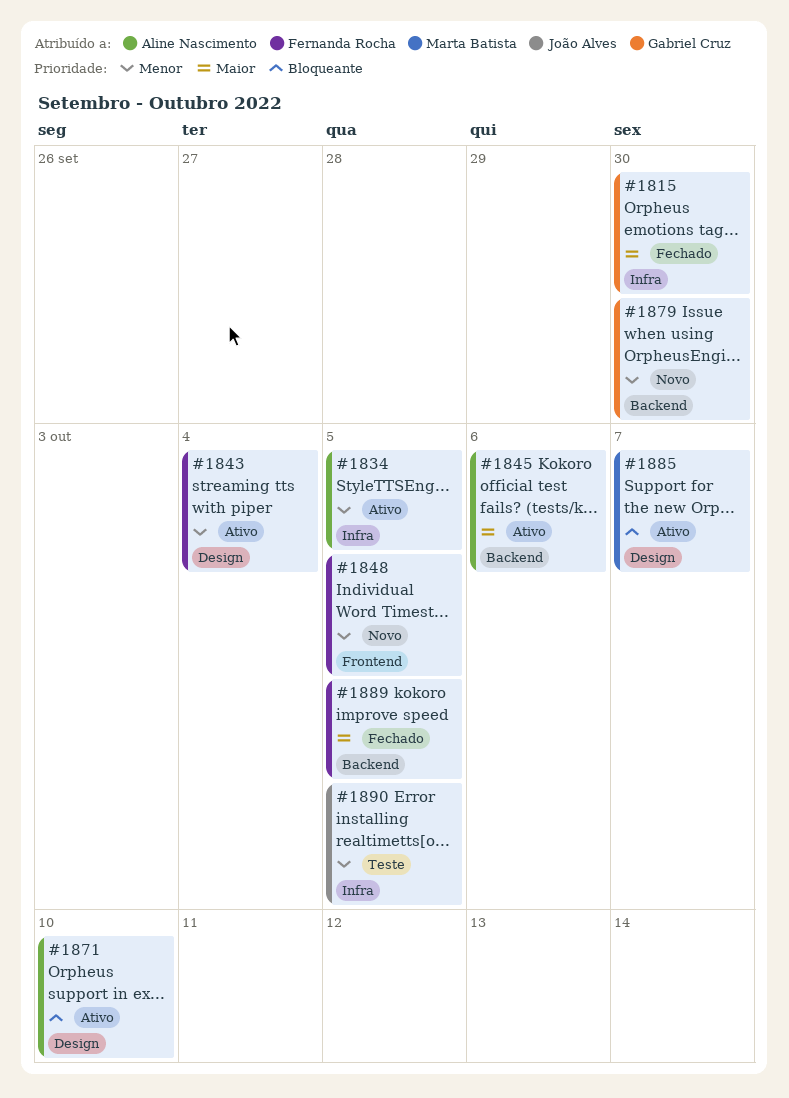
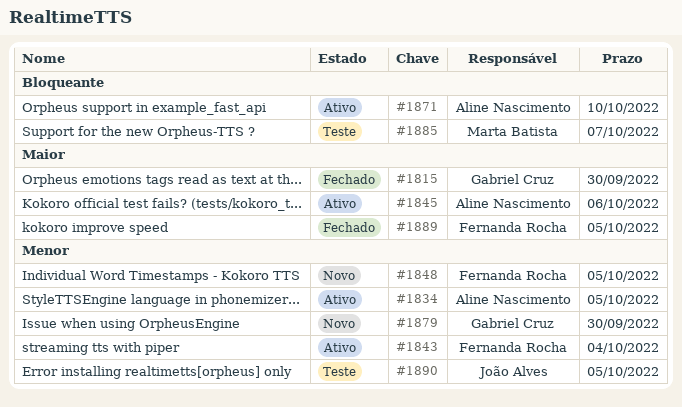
#1885, status: Ativo -> Teste

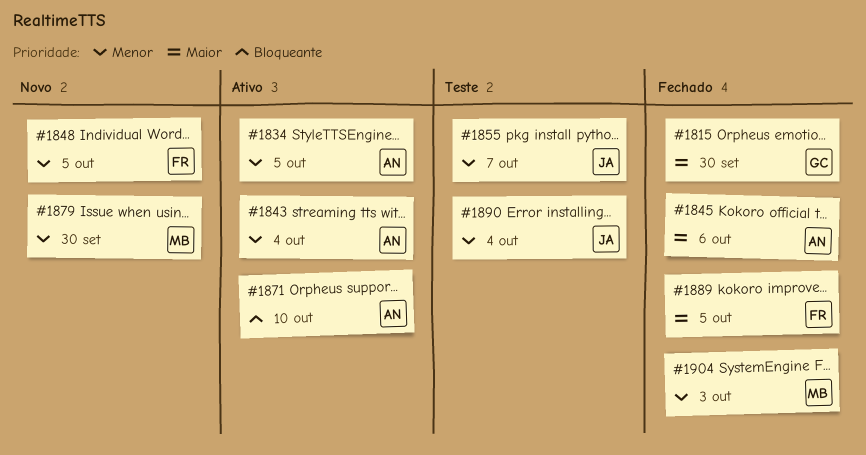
#1843, owner: Fernanda Rocha -> Aline Nascimento
#1845, status: Ativo -> Fechado
#1855: none -> present
#1879, owner: Gabriel Cruz -> Marta Batista
#1885: present -> none
#1890, due: Oct 5 -> Oct 4
#1904: none -> present

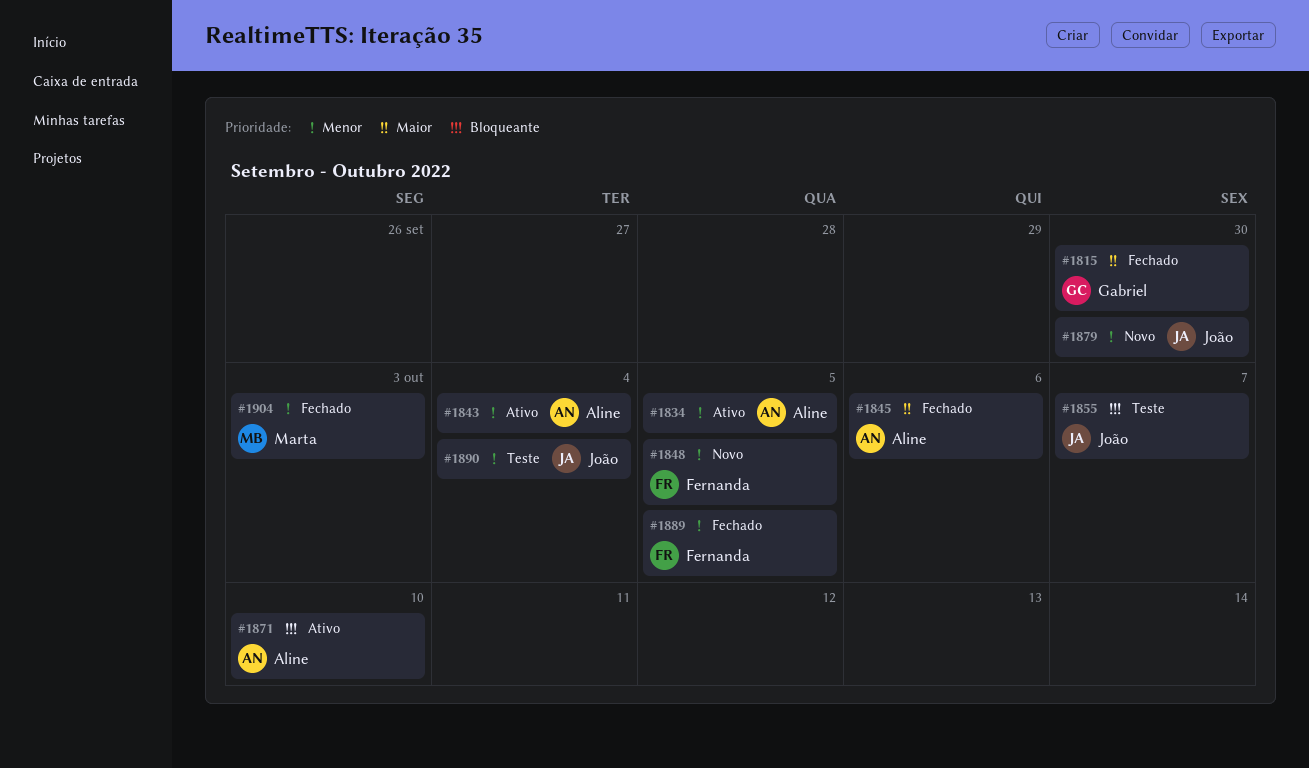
#1855, priority: Menor -> Bloqueante
#1879, owner: Marta -> João
#1889, priority: Maior -> Menor

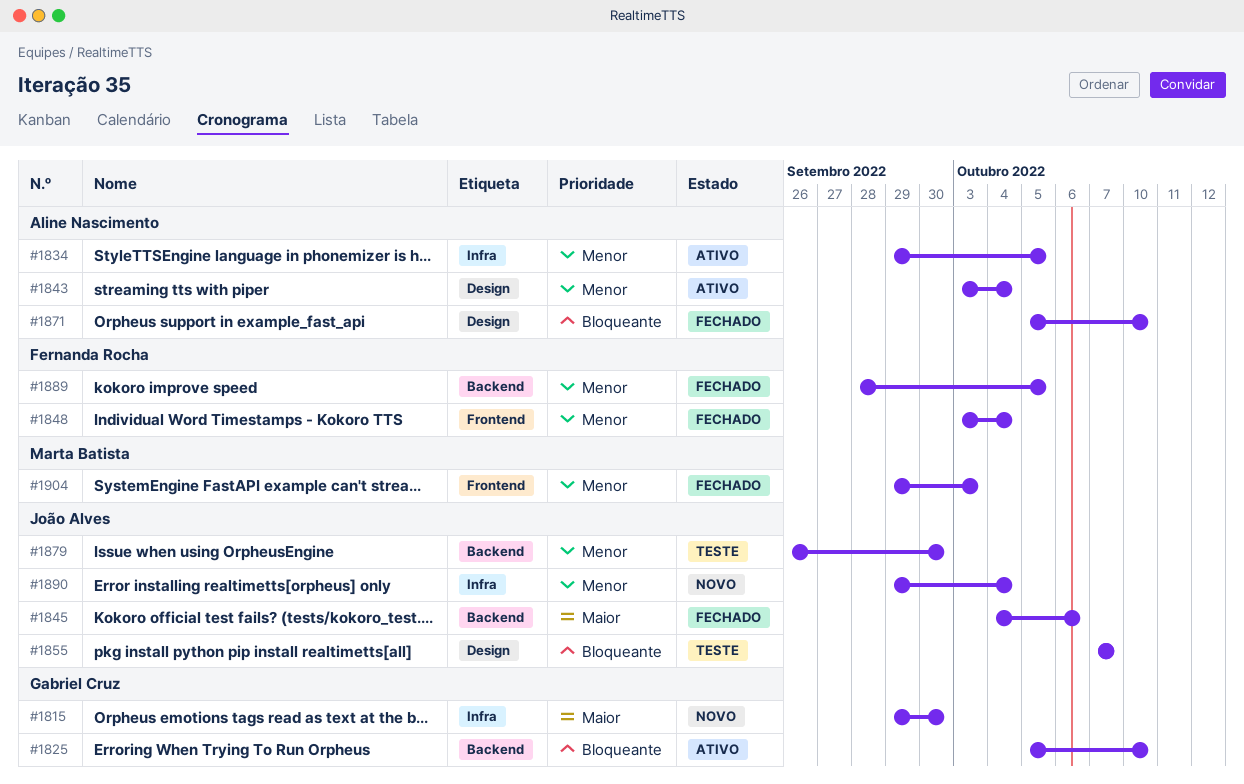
#1815, status: Fechado -> Novo
#1825: none -> present
#1845, owner: Aline Nascimento -> João Alves
#1848, status: Novo -> Fechado
#1848, due: Oct 5 -> Oct 4
#1871, status: Ativo -> Fechado
#1879, status: Novo -> Teste
#1890, status: Teste -> Novo

